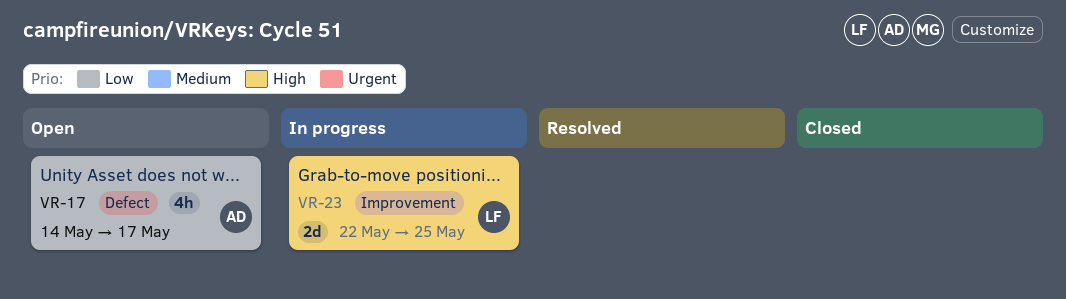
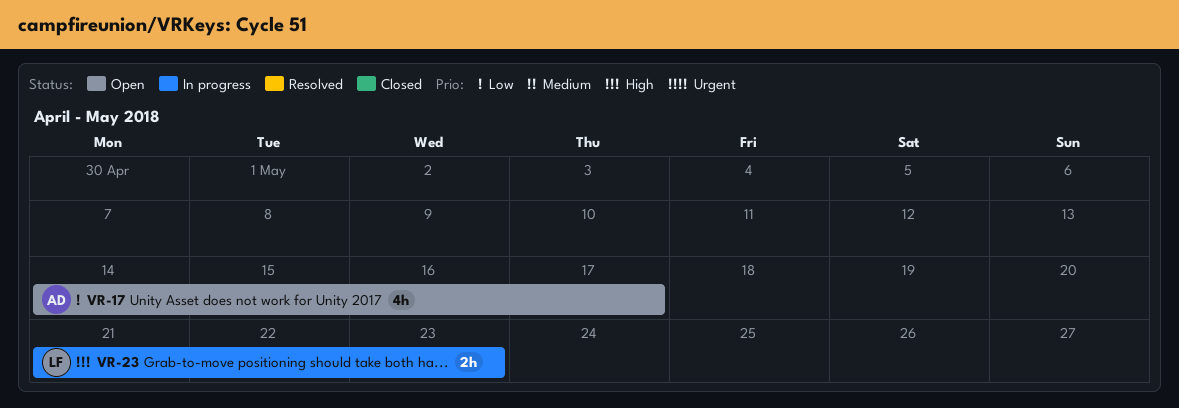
VR-23, estimate: 2d -> 2h
VR-23, start: May 22 -> May 21
VR-23, due: May 25 -> May 23

